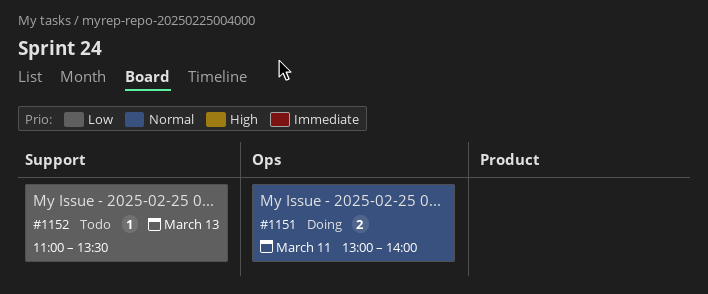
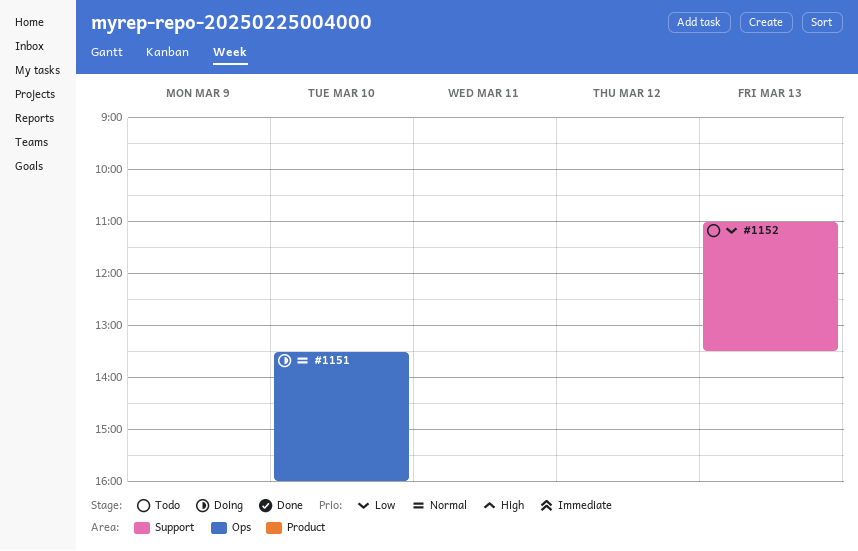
#1151, day: Mar 11 -> Mar 10
#1151, begins: 13:00 -> 13:30
#1151, ends: 14:00 -> 16:00

